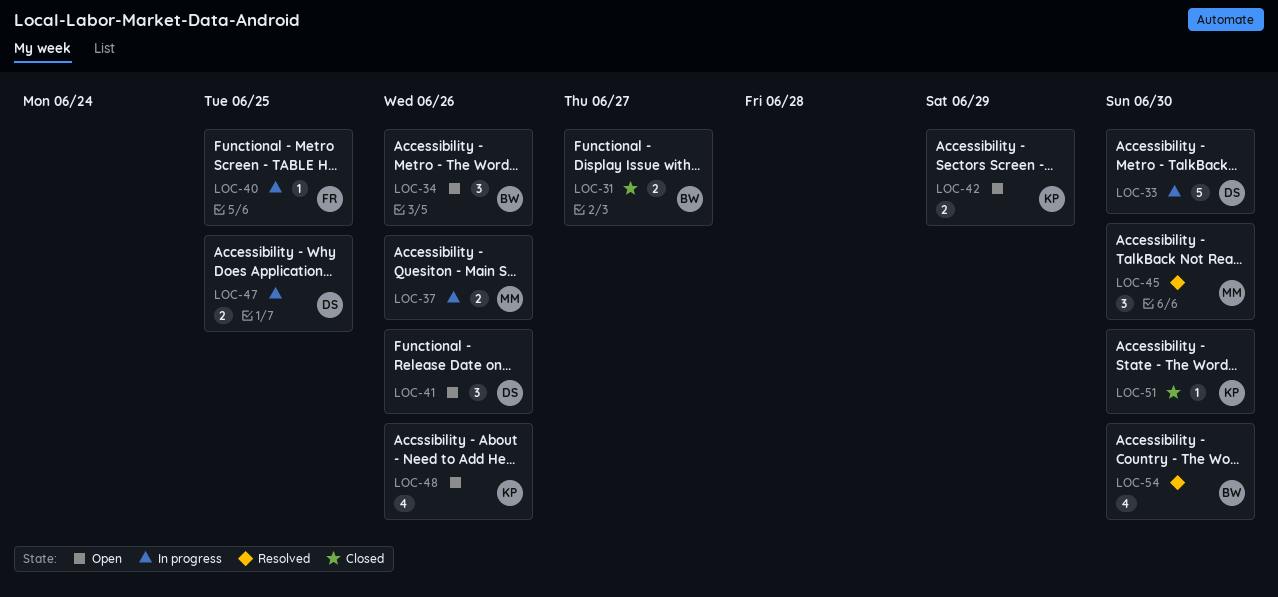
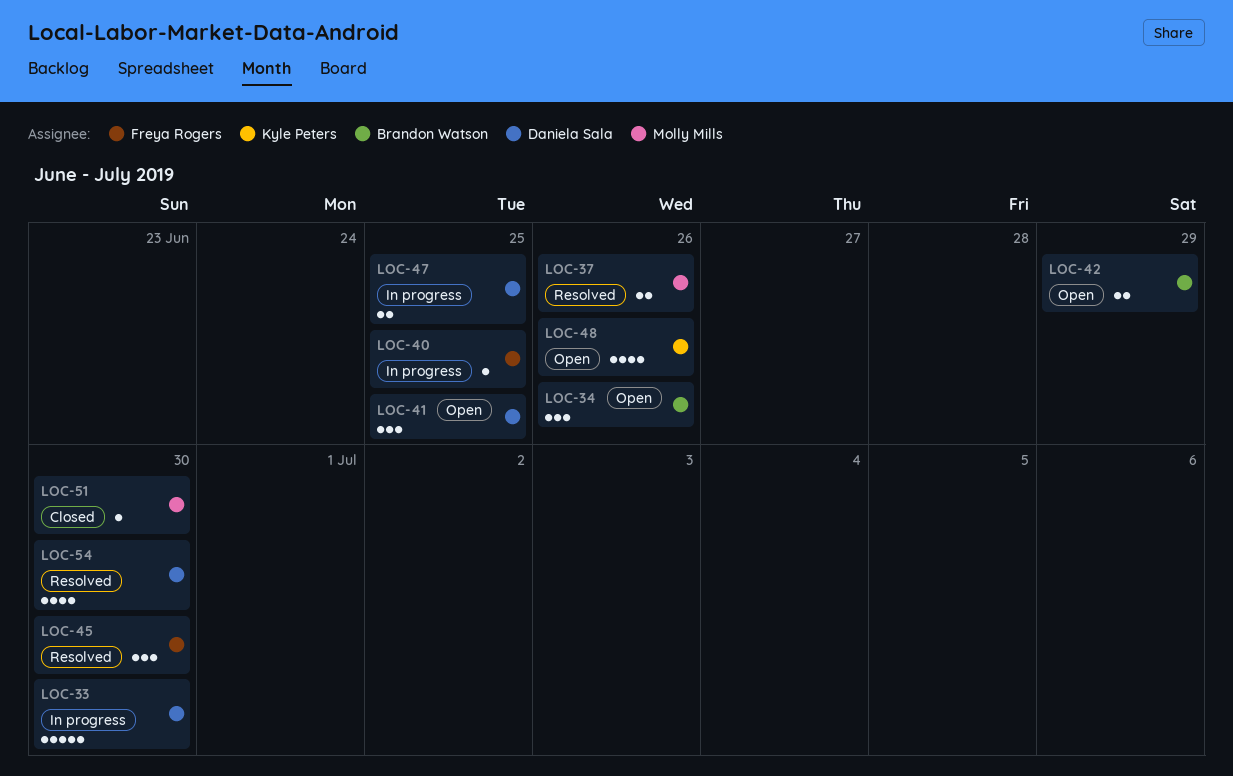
LOC-31: present -> none
LOC-37, status: In progress -> Resolved
LOC-41, due: Jun 26 -> Jun 25
LOC-42, owner: Kyle Peters -> Brandon Watson
LOC-45, owner: Molly Mills -> Freya Rogers
LOC-51, owner: Kyle Peters -> Molly Mills
LOC-54, owner: Brandon Watson -> Daniela Sala

